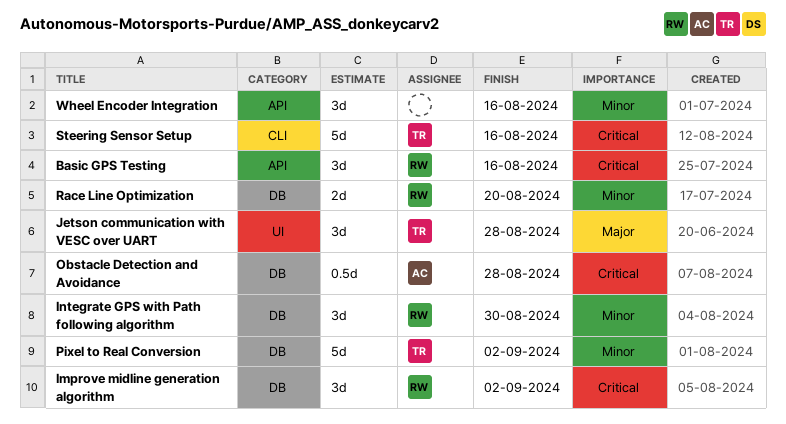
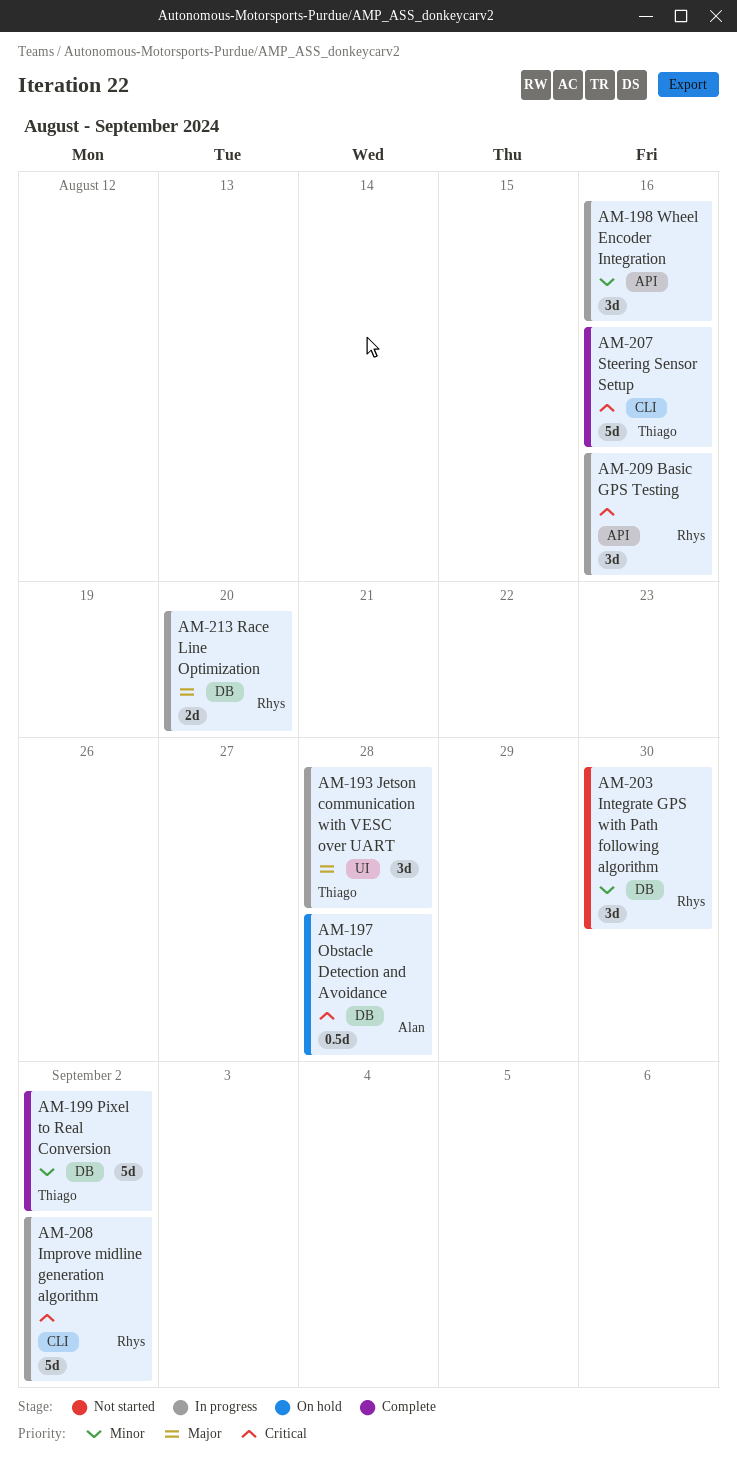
Improve midline generation algorithm, label: DB -> CLI
Improve midline generation algorithm, estimate: 3d -> 5d
Race Line Optimization, priority: Minor -> Major

